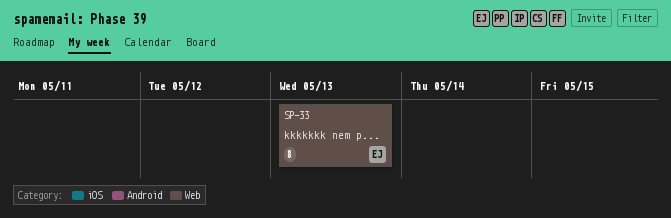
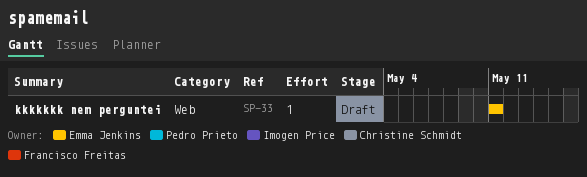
SP-33, estimate: 8 -> 1
SP-33, due: May 13 -> May 11

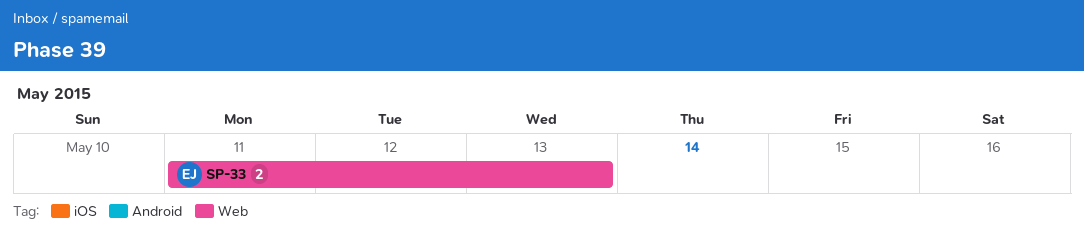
SP-33, estimate: 1 -> 2
SP-33, due: May 11 -> May 13

